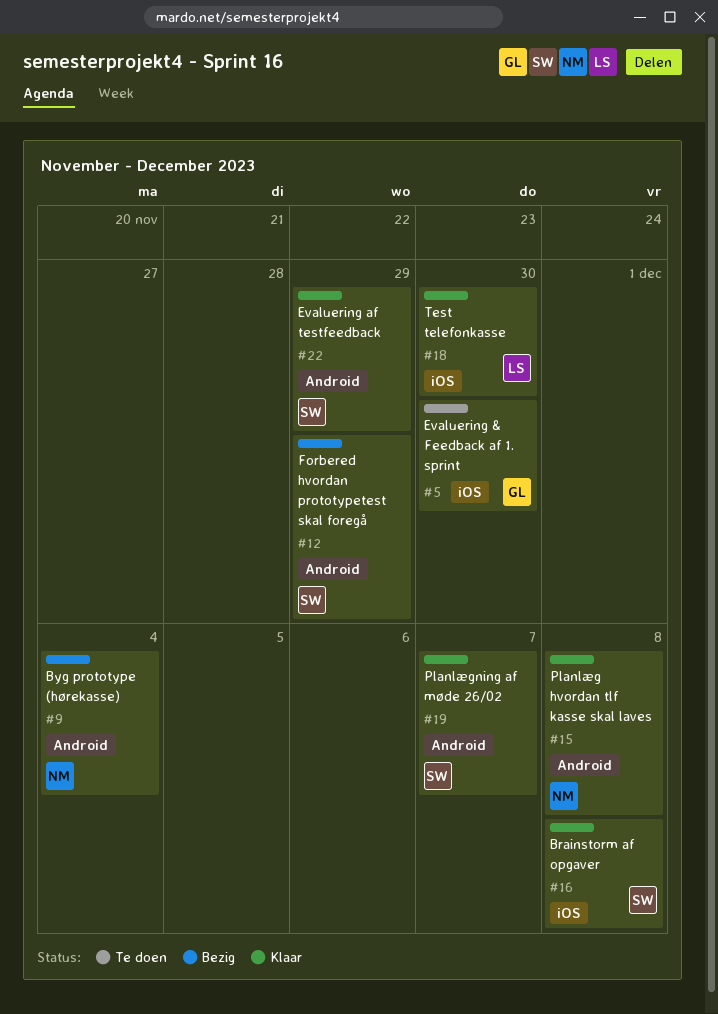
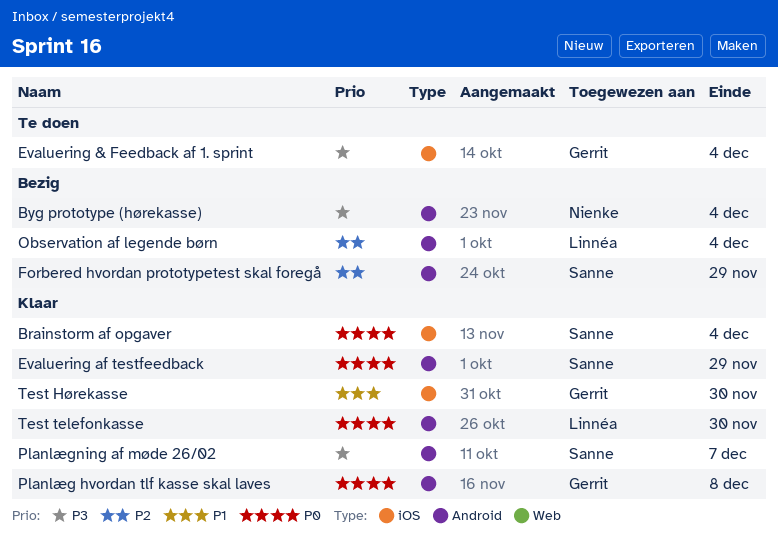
Brainstorm af opgaver, due: Dec 8 -> Dec 4
Evaluering & Feedback af 1. sprint, due: Nov 30 -> Dec 4
Observation af legende børn: none -> present
Planlæg hvordan tlf kasse skal laves, owner: Nienke -> Gerrit
Test Hørekasse: none -> present
Test telefonkasse, label: iOS -> Android

